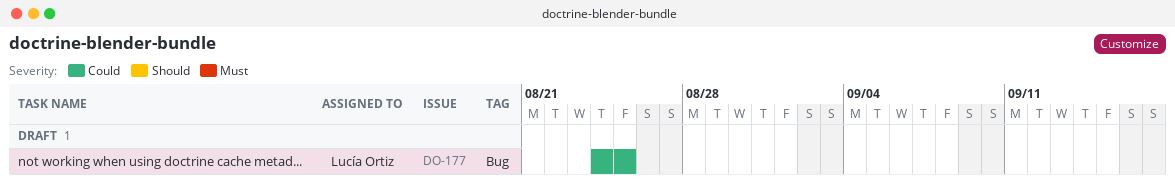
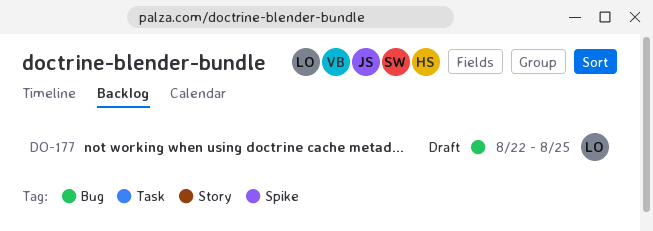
DO-177, start: Aug 24 -> Aug 22

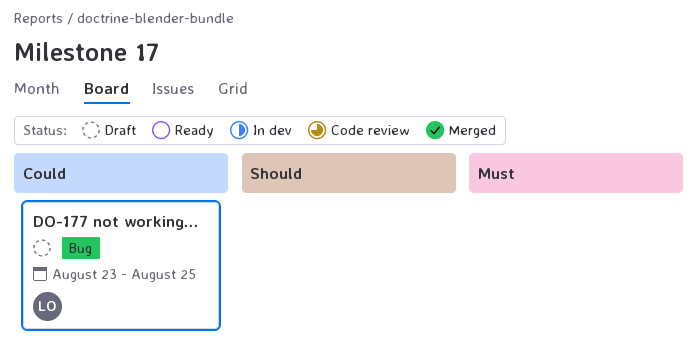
DO-177, start: Aug 22 -> Aug 23

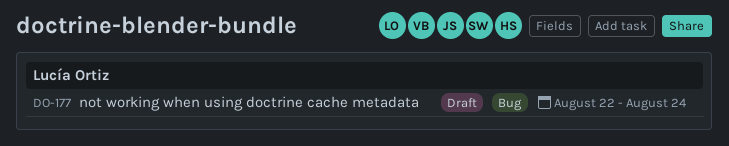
DO-177, start: Aug 23 -> Aug 22
DO-177, due: Aug 25 -> Aug 24

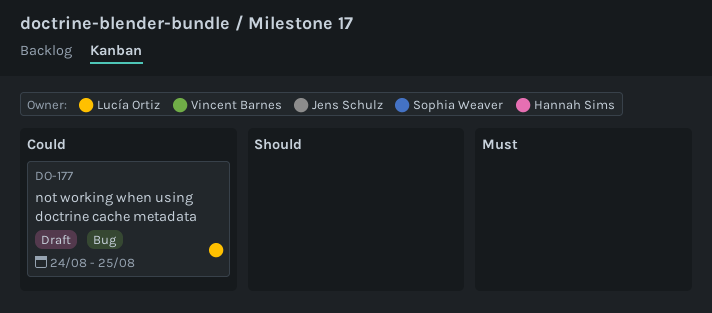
DO-177, start: Aug 22 -> Aug 24
DO-177, due: Aug 24 -> Aug 25

